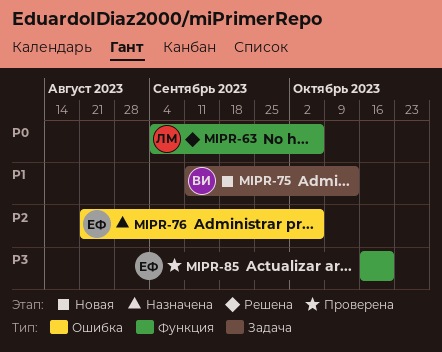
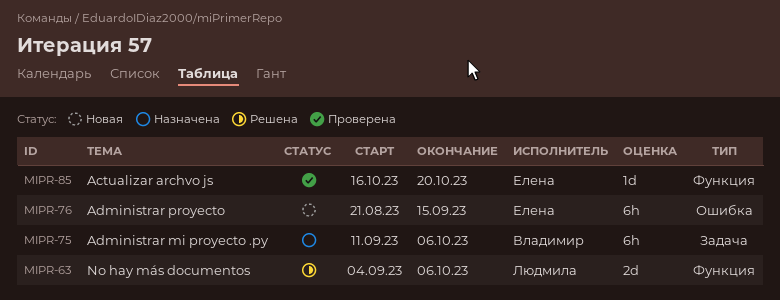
MIPR-75, status: Новая -> Назначена
MIPR-75, due: Oct 13 -> Oct 6
MIPR-76, status: Назначена -> Новая
MIPR-76, due: Oct 6 -> Sep 15

